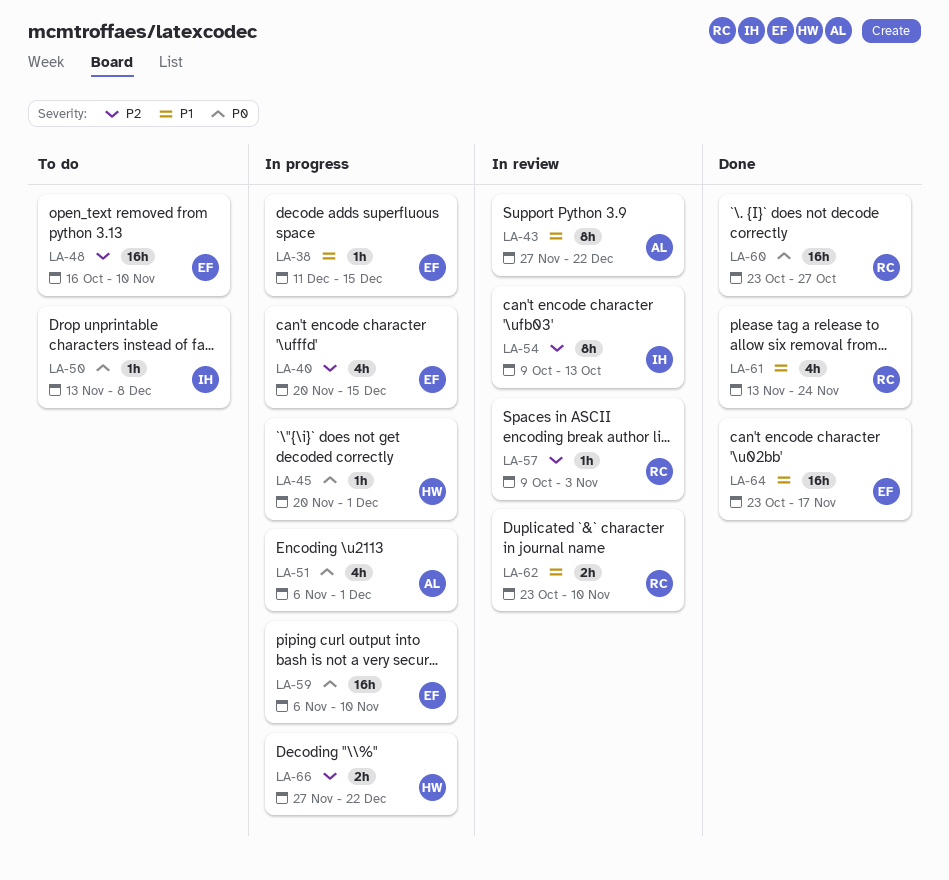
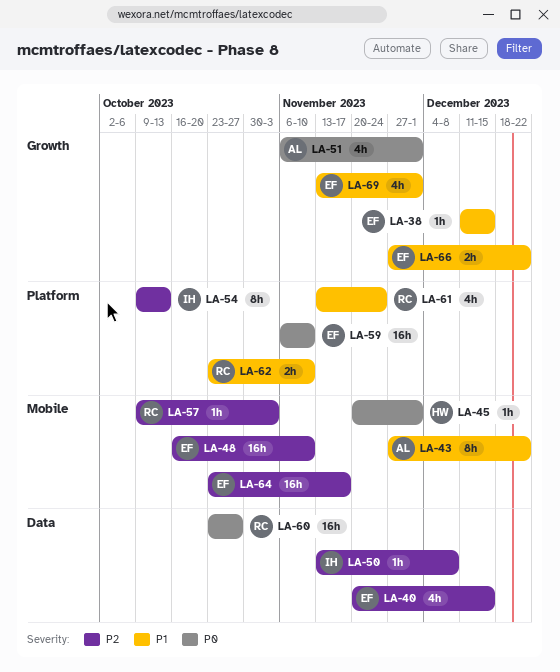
LA-50, priority: P0 -> P2
LA-64, priority: P1 -> P2
LA-66, owner: HW -> EF
LA-66, priority: P2 -> P1
LA-69: none -> present

